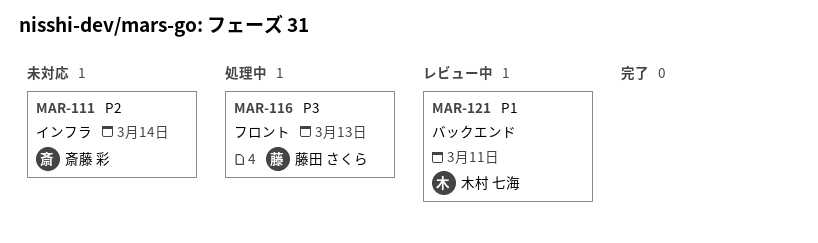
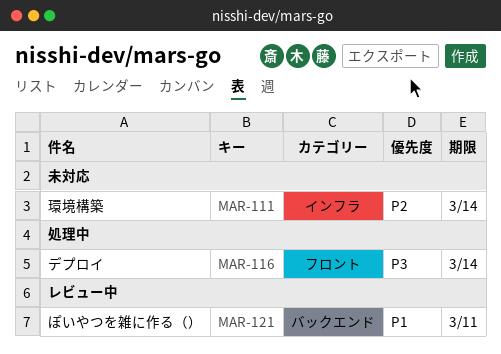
MAR-116, due: Mar 13 -> Mar 14

